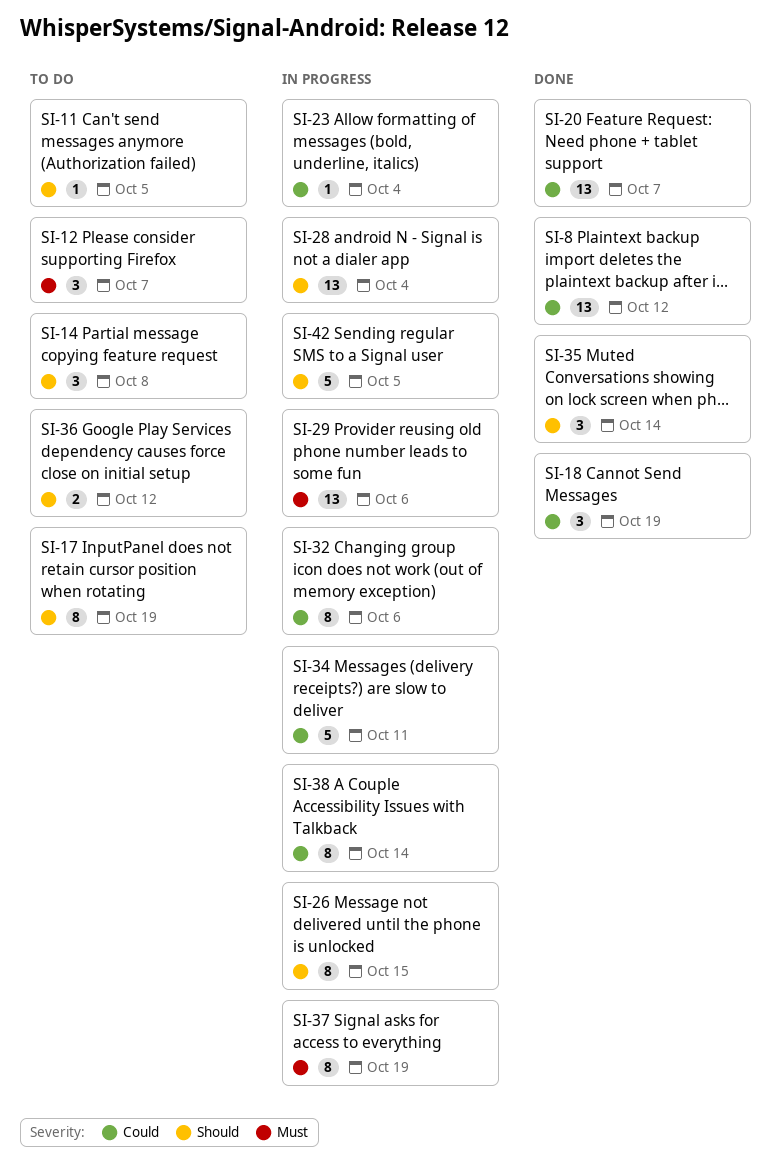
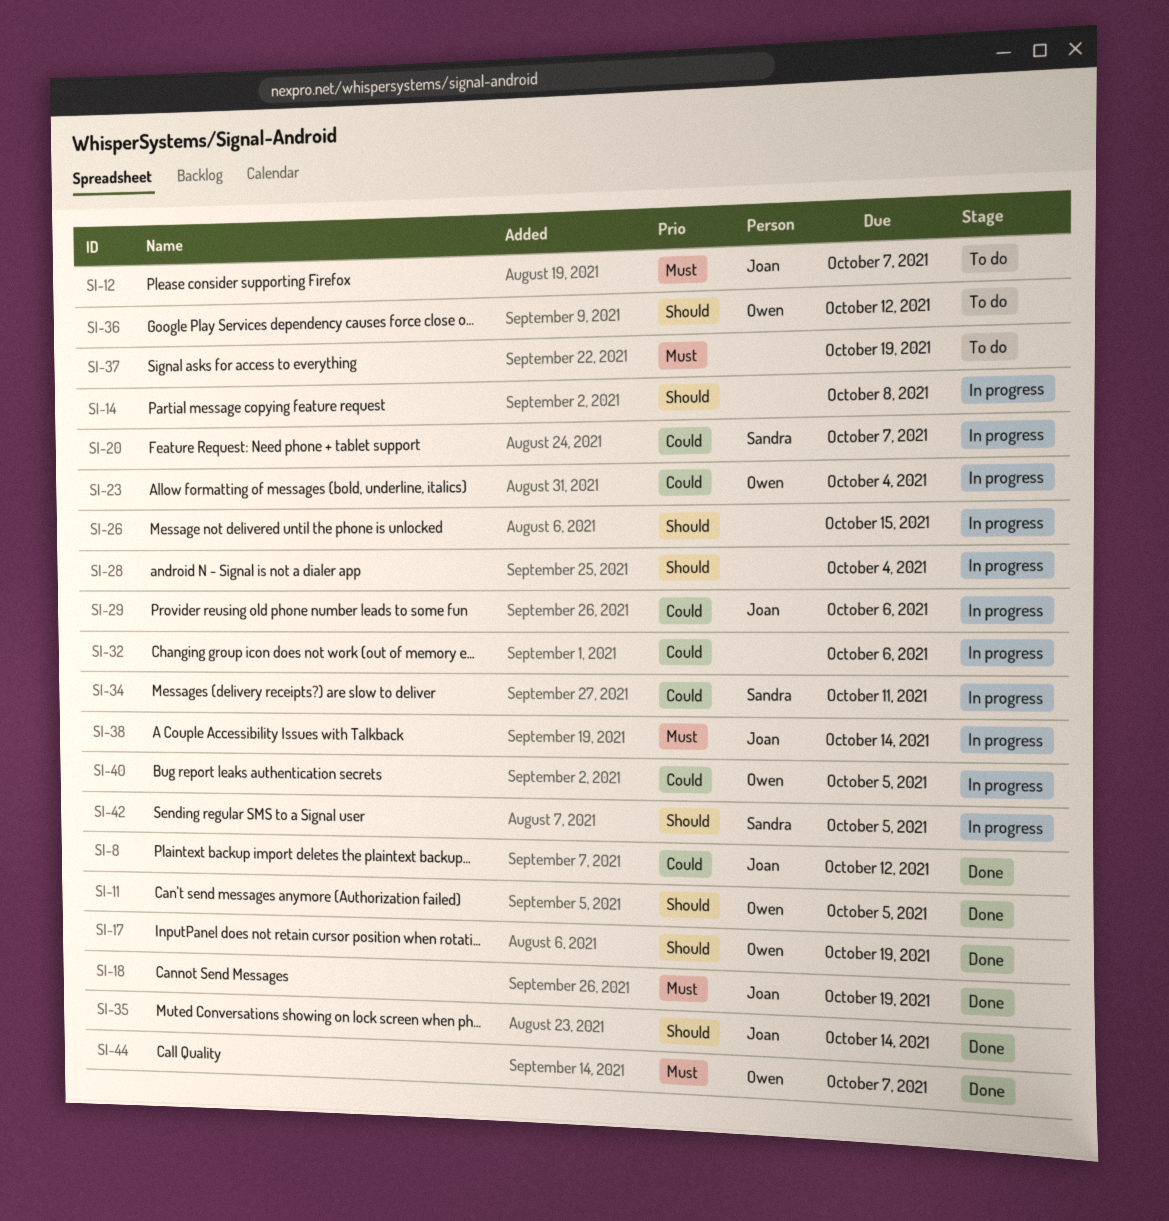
SI-11, status: To do -> Done
SI-14, status: To do -> In progress
SI-17, status: To do -> Done
SI-18, priority: Could -> Must
SI-20, status: Done -> In progress
SI-29, priority: Must -> Could
SI-37, status: In progress -> To do
SI-38, priority: Could -> Must
SI-40: none -> present
SI-44: none -> present

